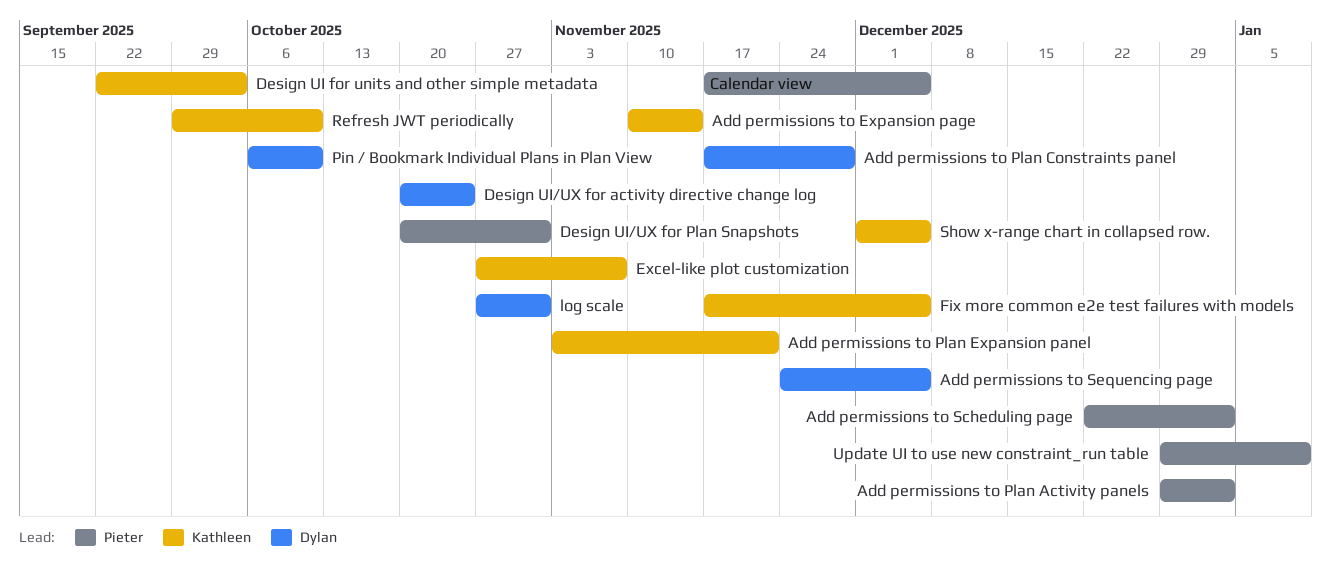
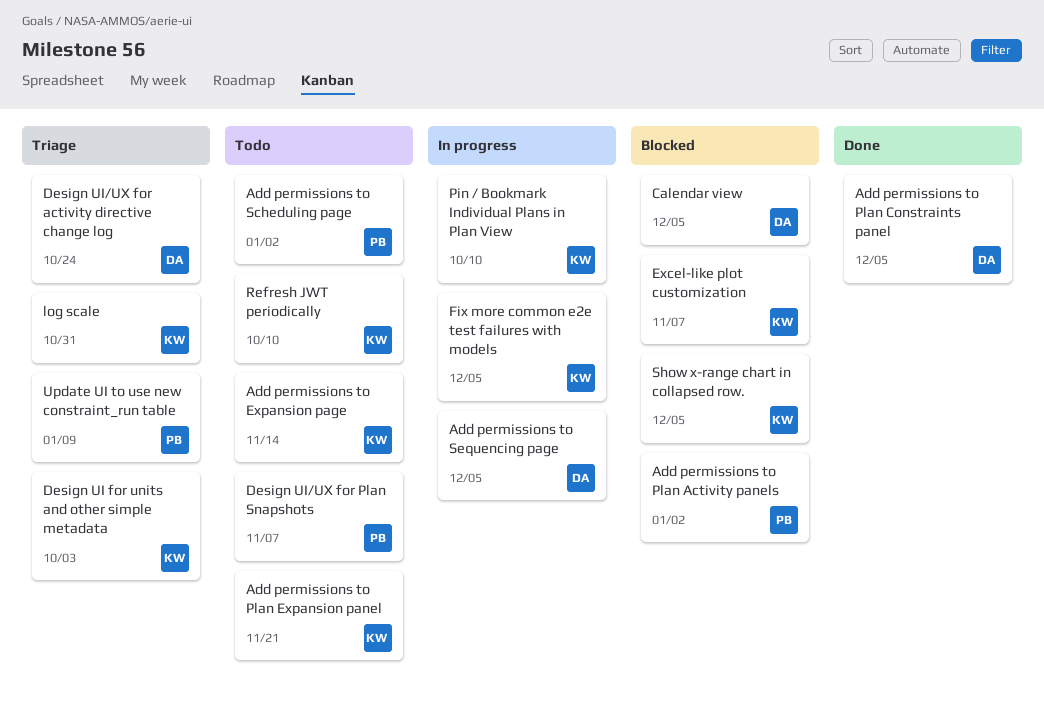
Add permissions to Plan Constraints panel, due: Nov 28 -> Dec 5
Calendar view, owner: Pieter -> Dylan
Design UI/UX for Plan Snapshots, due: Oct 31 -> Nov 7
log scale, owner: Dylan -> Kathleen
Pin / Bookmark Individual Plans in Plan View, owner: Dylan -> Kathleen

